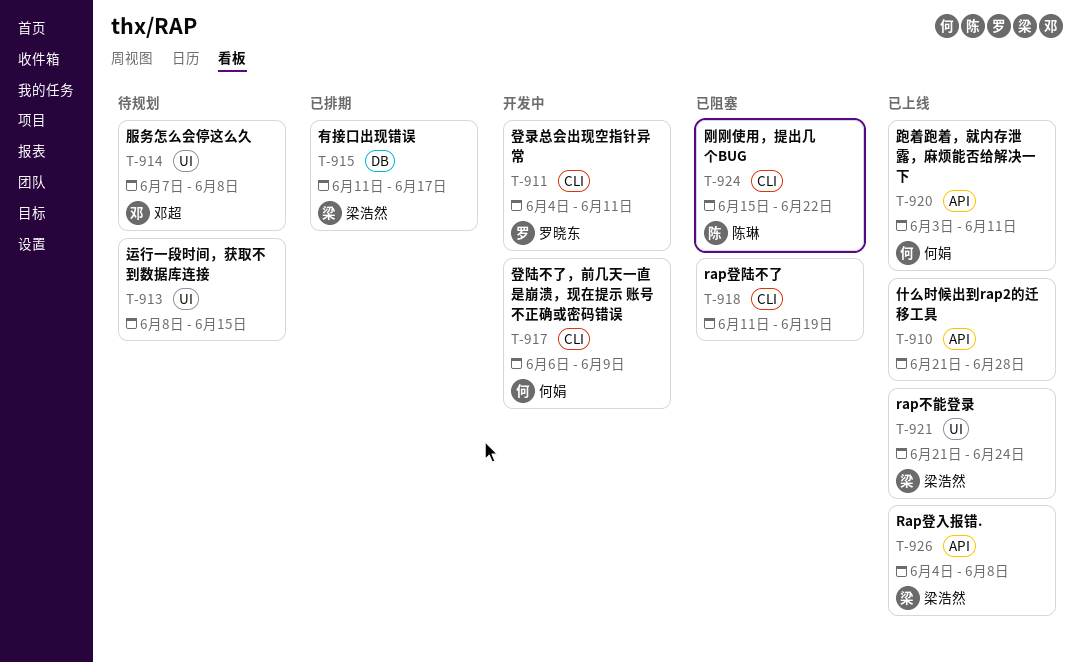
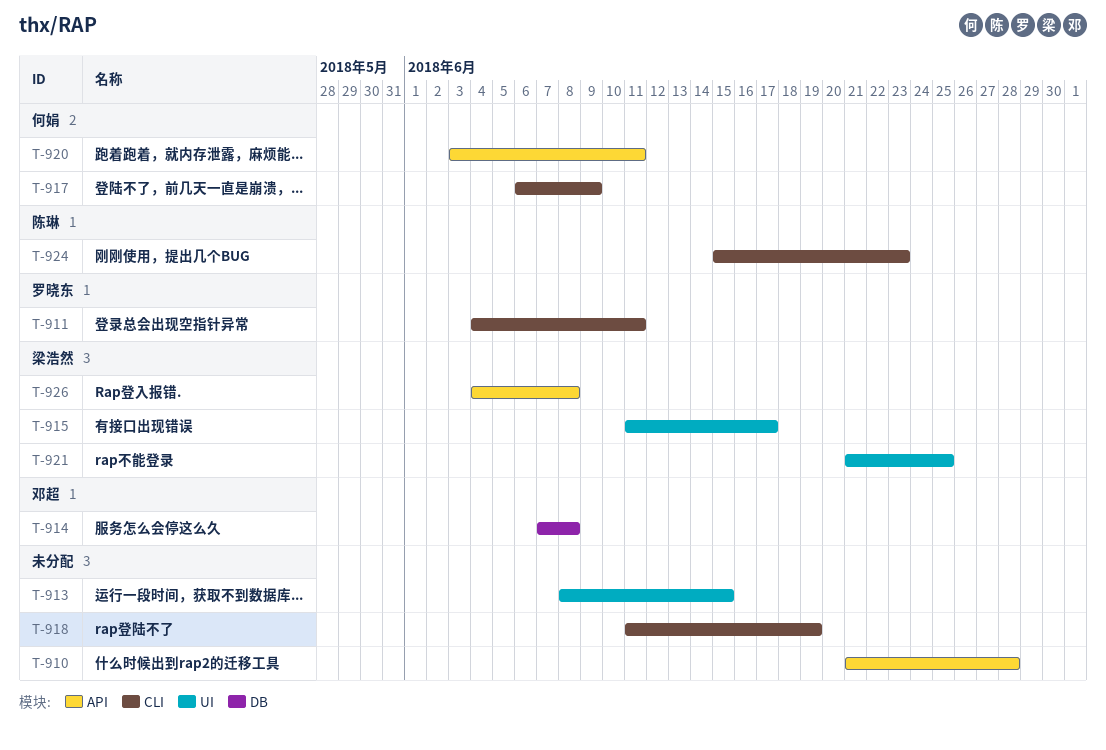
T-914, label: UI -> DB
T-915, label: DB -> UI
T-921, due: Jun 24 -> Jun 25
T-924, due: Jun 22 -> Jun 23

